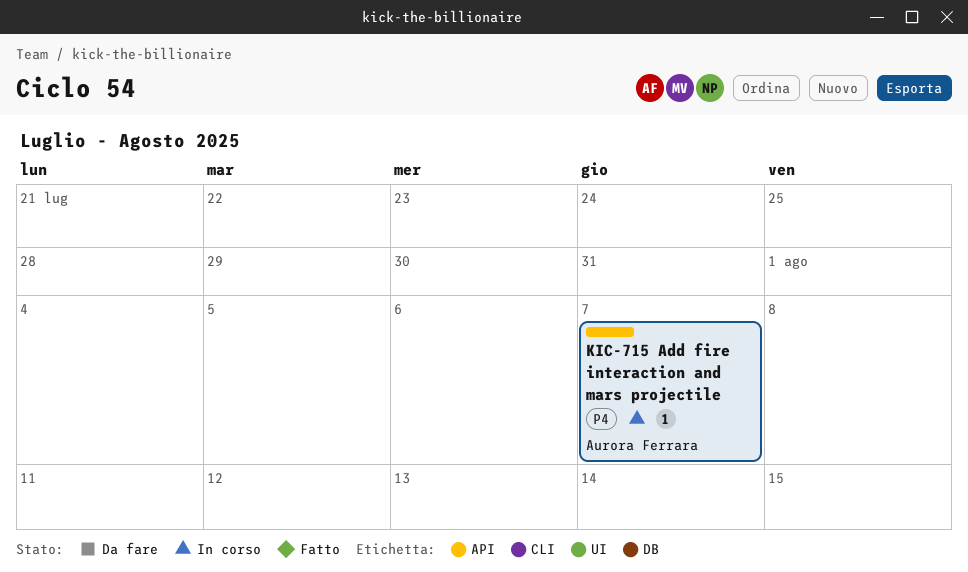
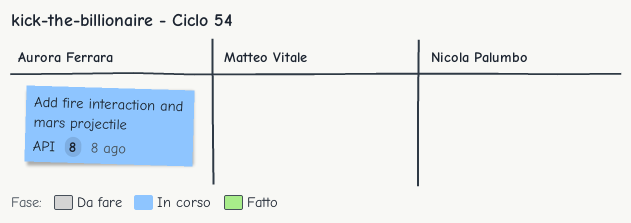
Add fire interaction and mars projectile, estimate: 1 -> 8
Add fire interaction and mars projectile, due: Aug 7 -> Aug 8

